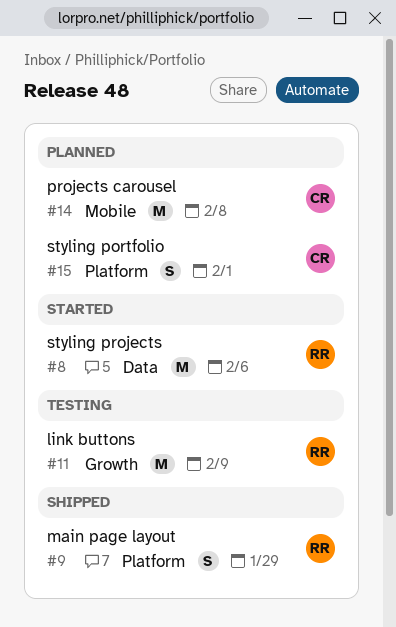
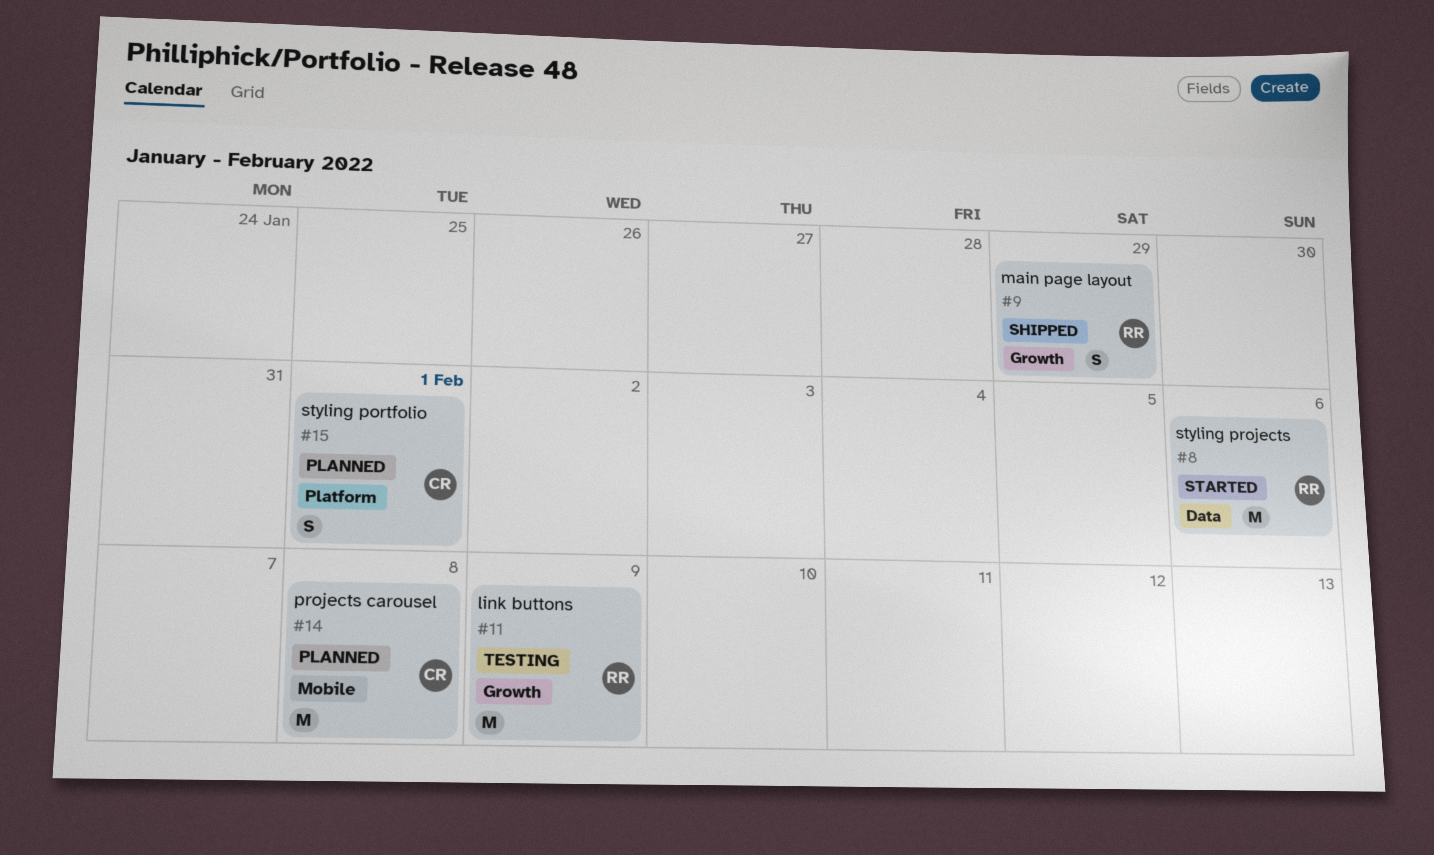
#9, label: Platform -> Growth

